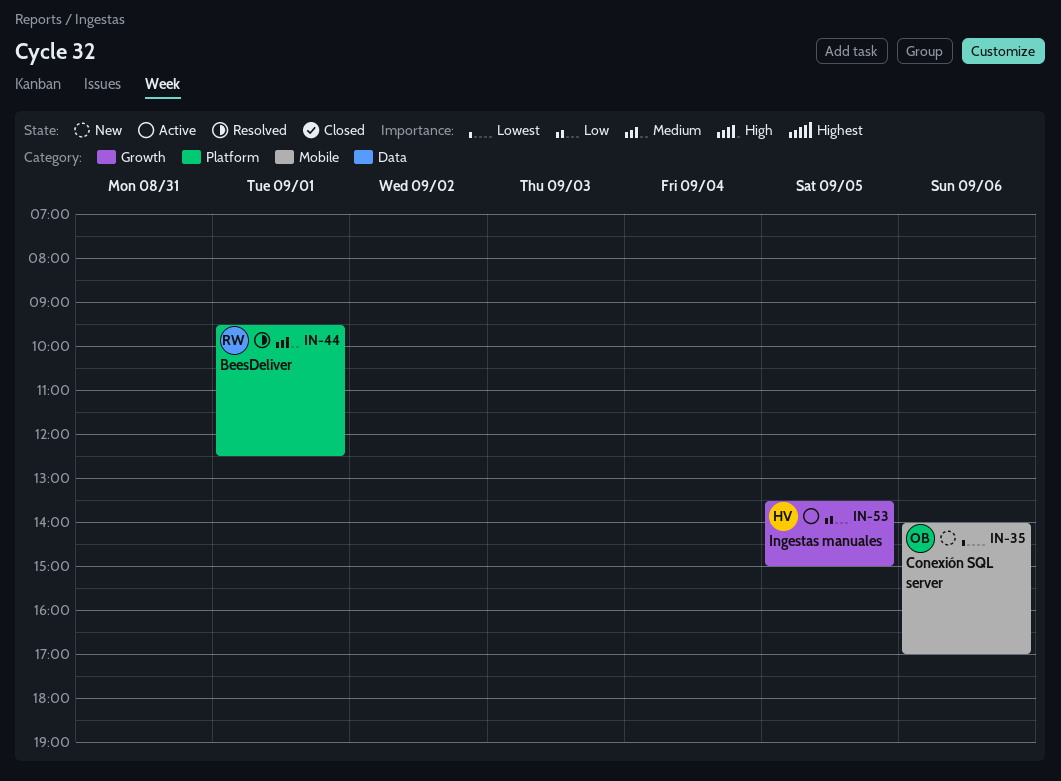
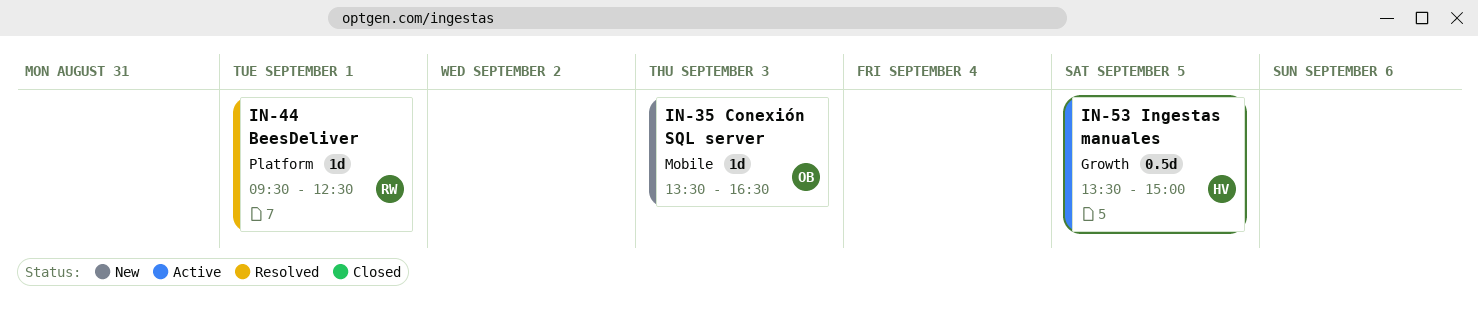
IN-35, day: Sep 6 -> Sep 3
IN-35, begins: 14:00 -> 13:30
IN-35, ends: 17:00 -> 16:30

